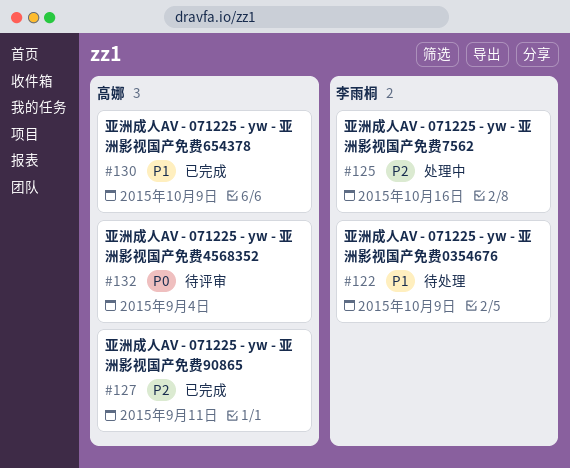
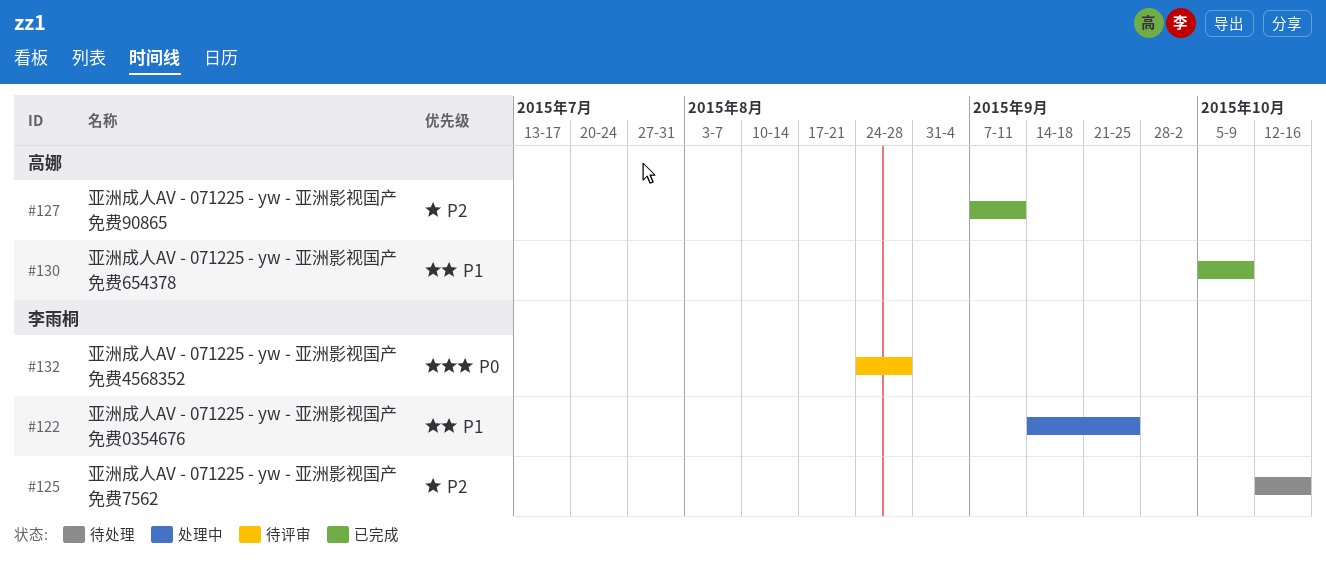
#122, status: 待处理 -> 处理中
#122, due: Oct 9 -> Sep 25
#125, status: 处理中 -> 待处理
#132, owner: 高娜 -> 李雨桐
#132, due: Sep 4 -> Aug 28

